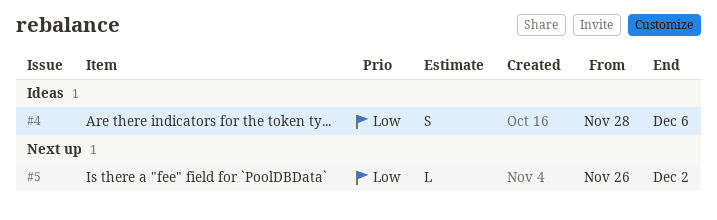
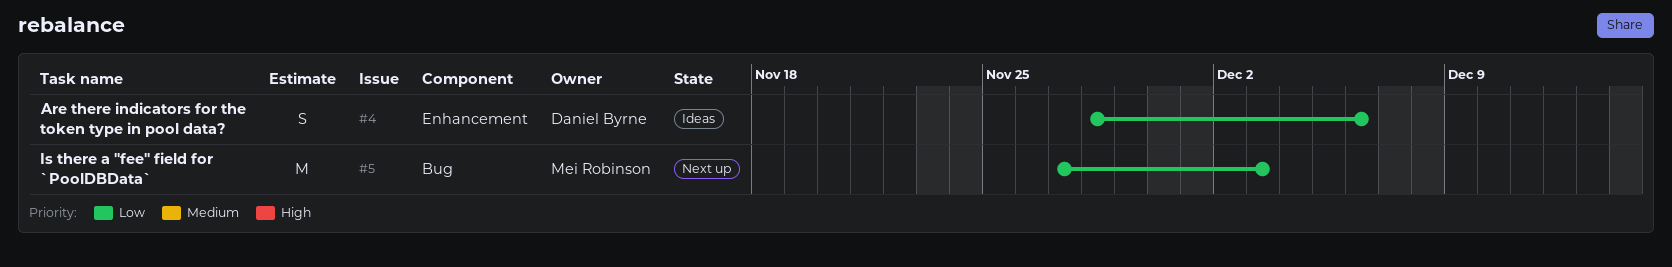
#5, estimate: L -> M
#5, start: Nov 26 -> Nov 27
#5, due: Dec 2 -> Dec 3

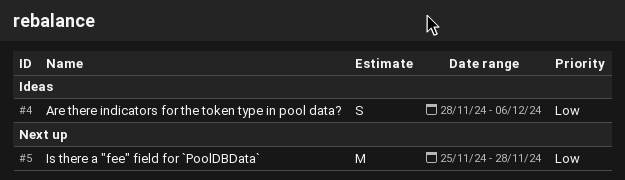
#5, start: Nov 27 -> Nov 25
#5, due: Dec 3 -> Nov 28

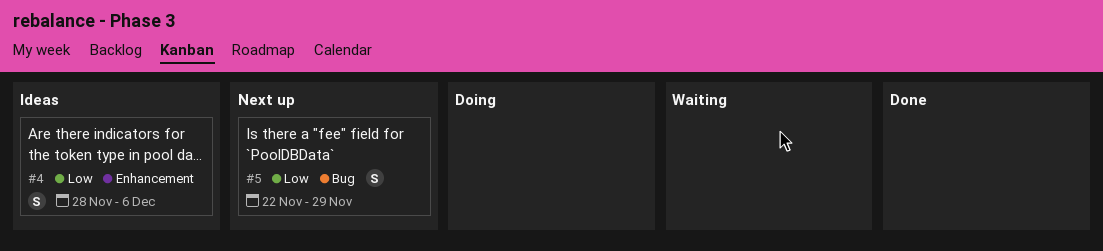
#5, estimate: M -> S
#5, start: Nov 25 -> Nov 22
#5, due: Nov 28 -> Nov 29

